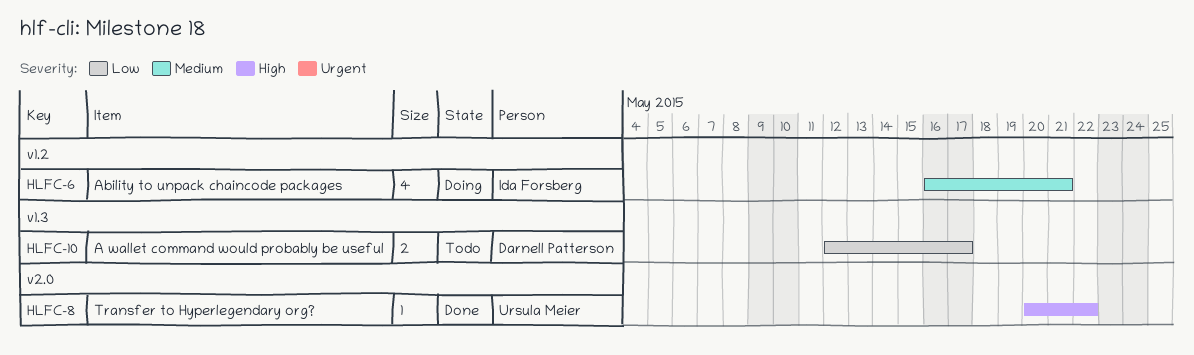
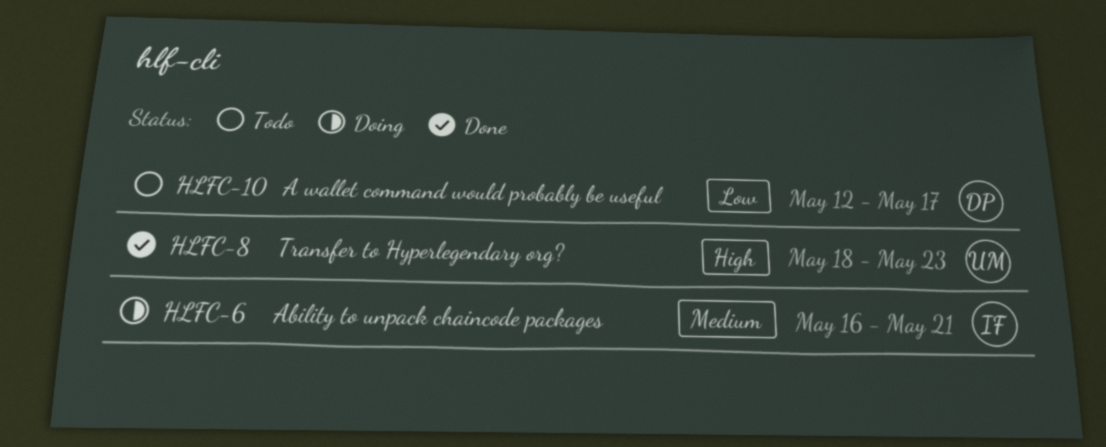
HLFC-8, start: May 20 -> May 18
HLFC-8, due: May 22 -> May 23

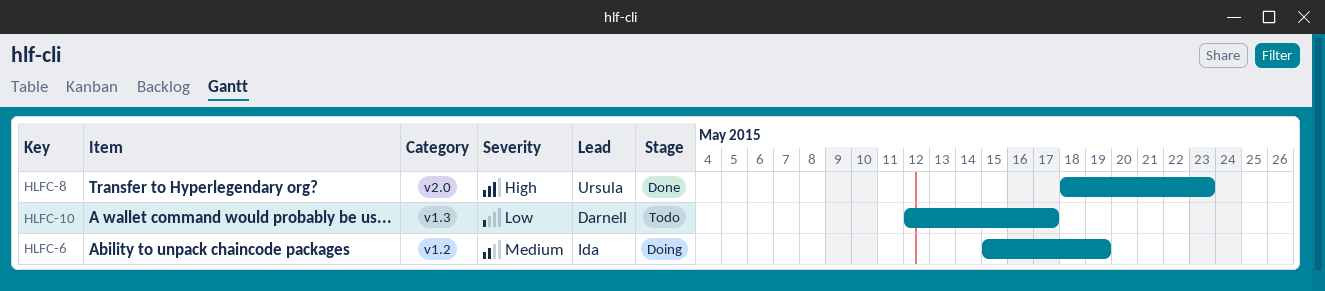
HLFC-6, start: May 16 -> May 15
HLFC-6, due: May 21 -> May 19

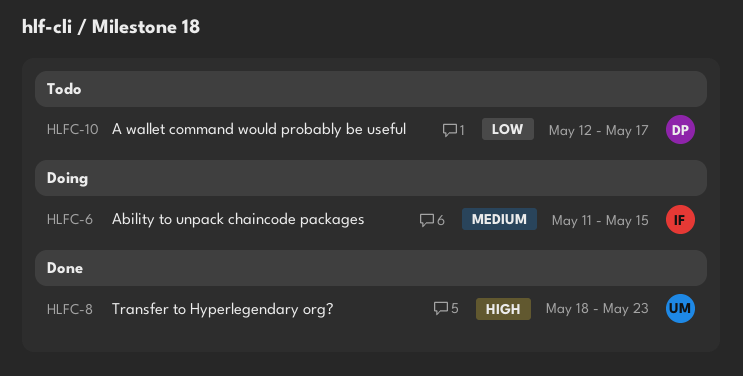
HLFC-6, start: May 15 -> May 11
HLFC-6, due: May 19 -> May 15

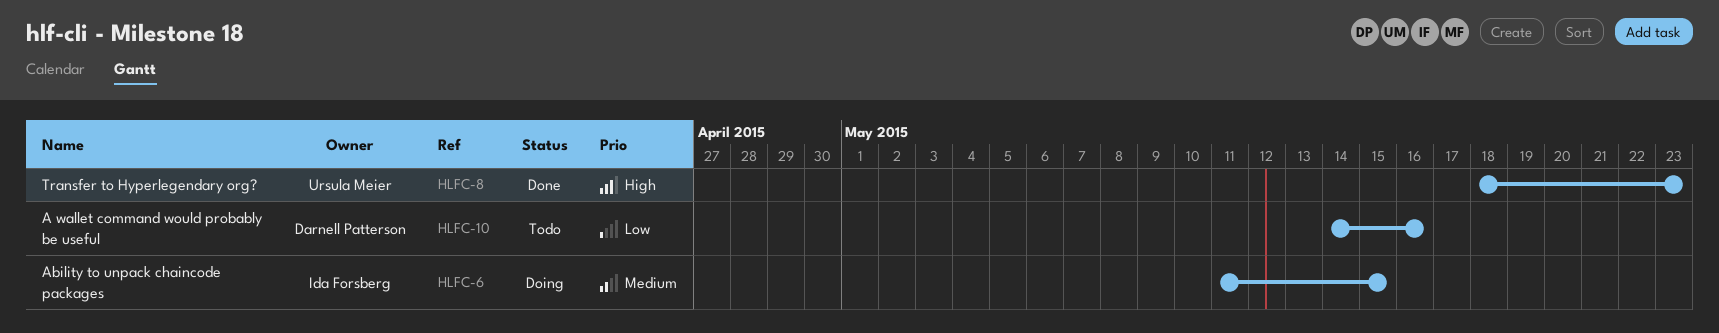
HLFC-10, start: May 12 -> May 14
HLFC-10, due: May 17 -> May 16

